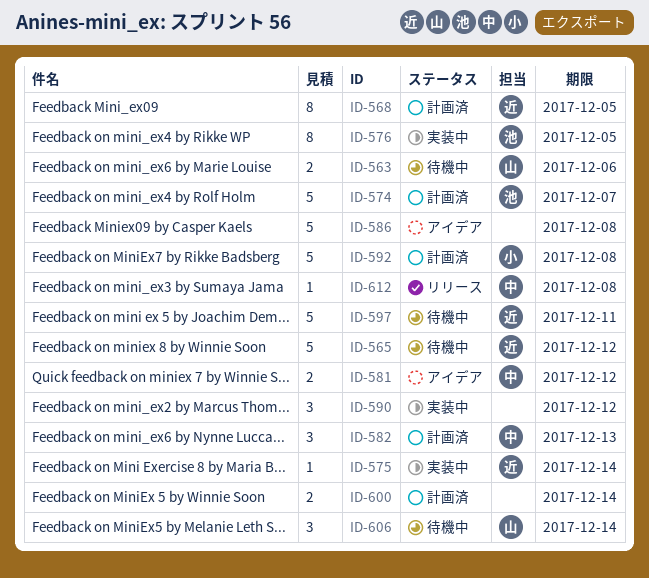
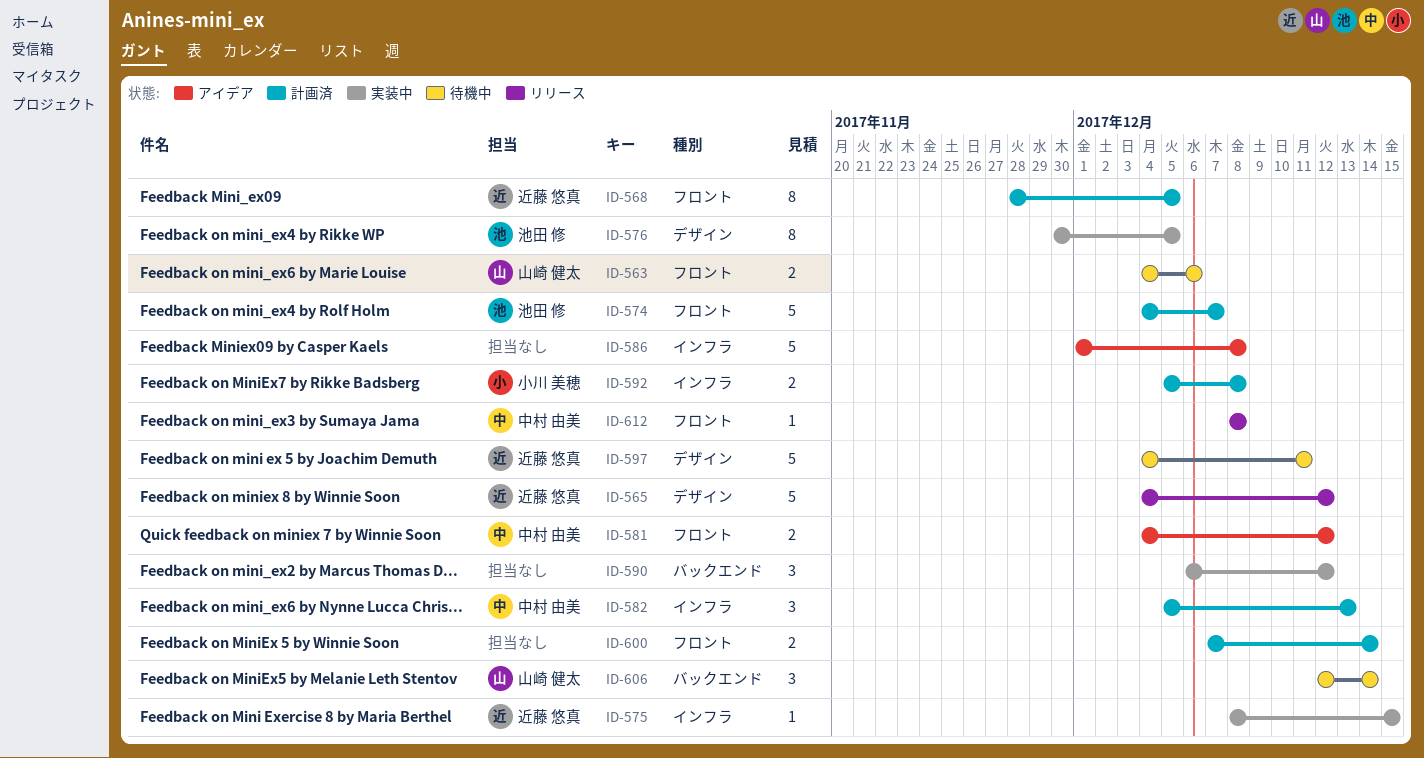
ID-565, status: 待機中 -> リリース
ID-575, due: Dec 14 -> Dec 15
ID-592, estimate: 5 -> 2

